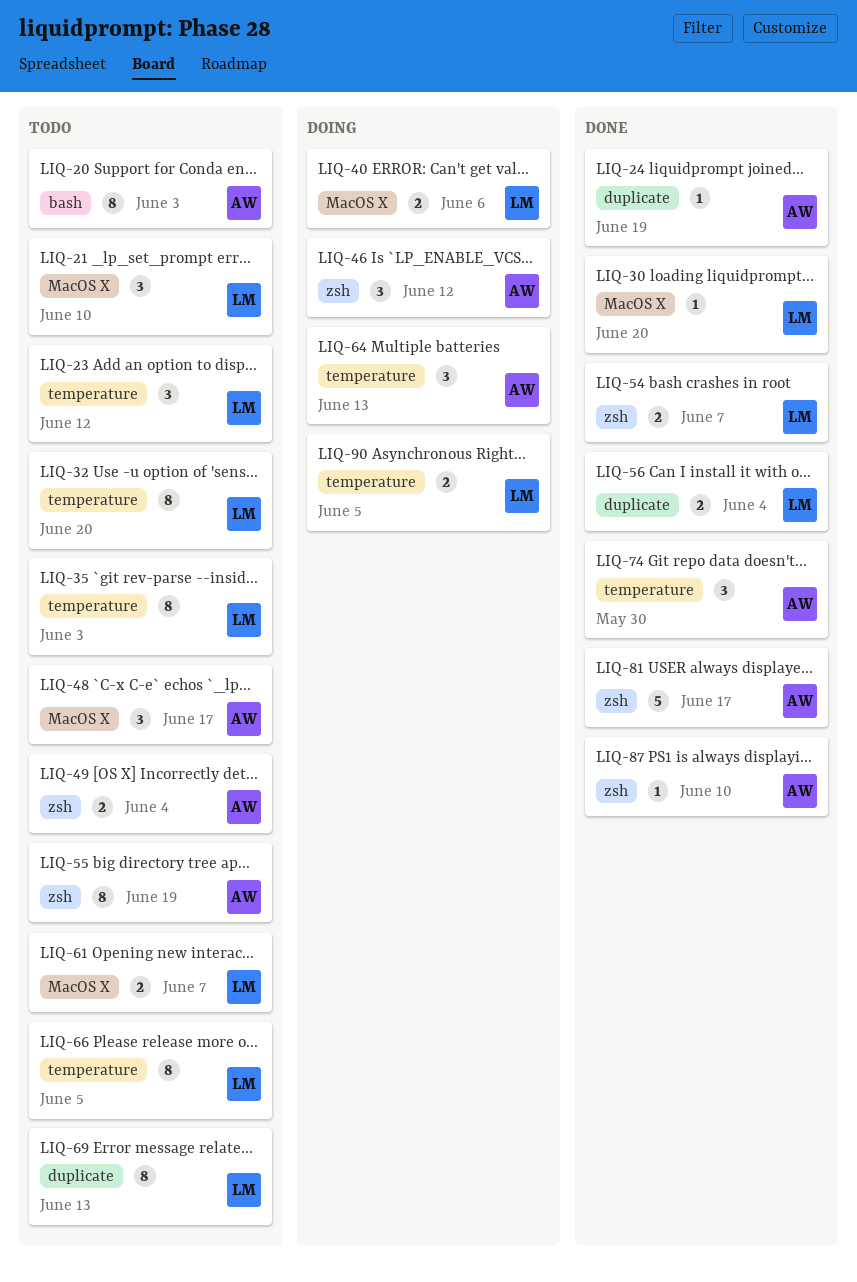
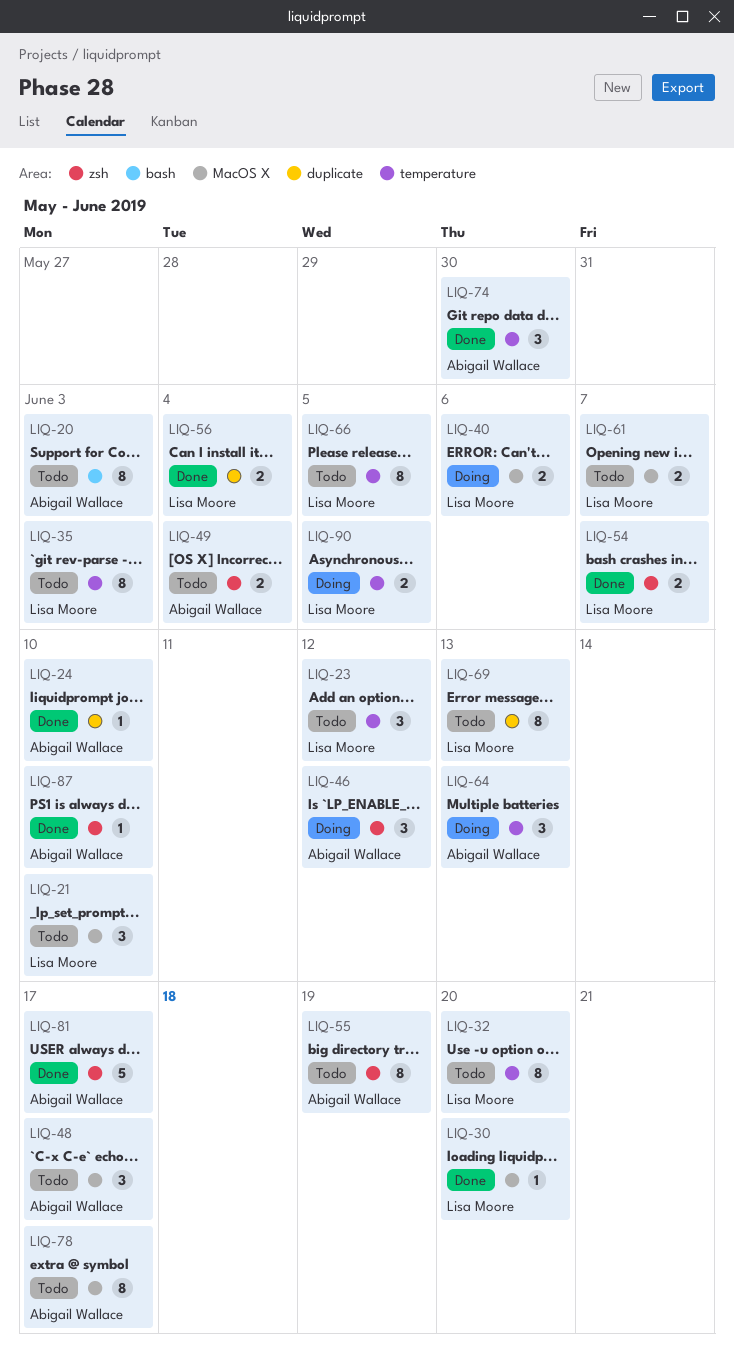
LIQ-24, due: Jun 19 -> Jun 10
LIQ-78: none -> present

